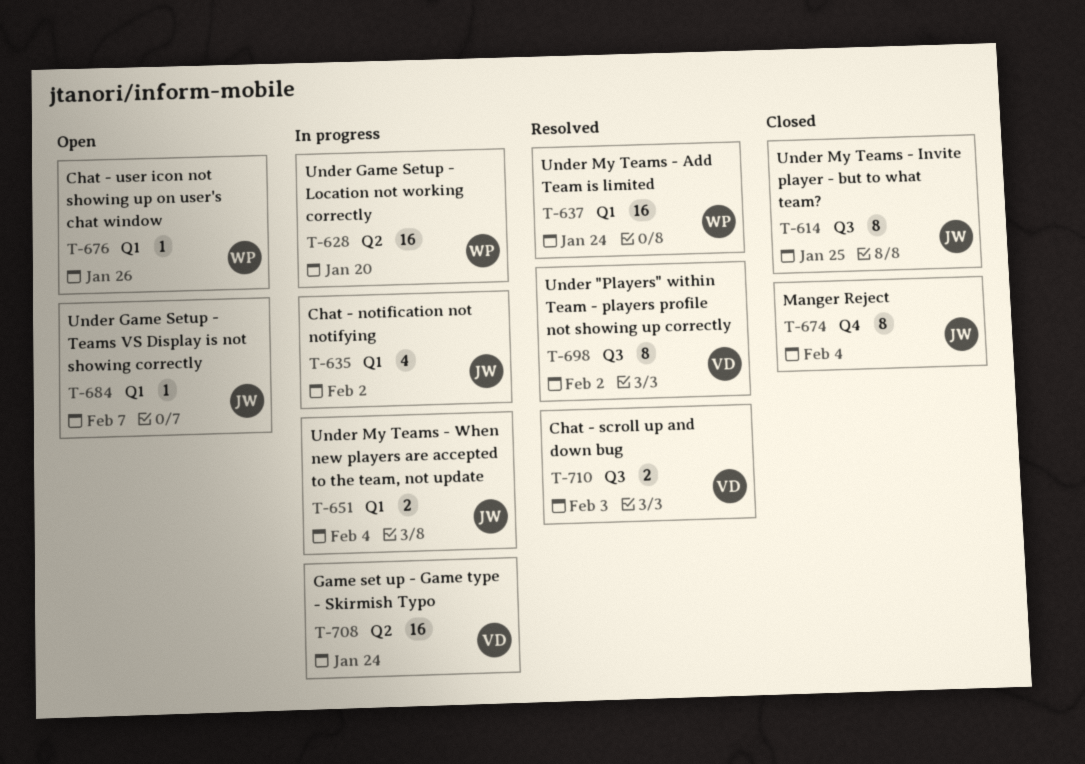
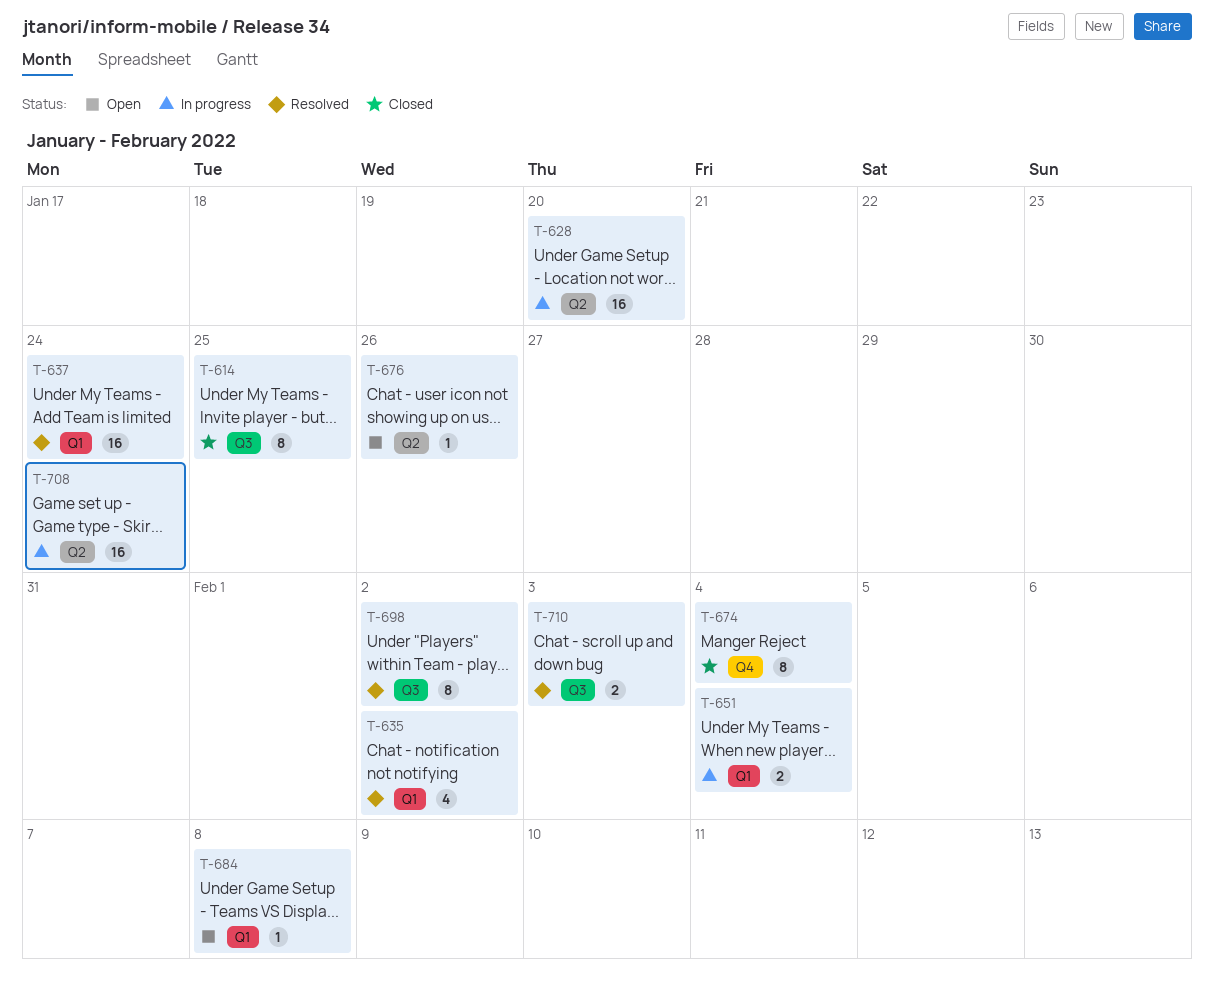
T-635, status: In progress -> Resolved
T-676, label: Q1 -> Q2
T-684, due: Feb 7 -> Feb 8

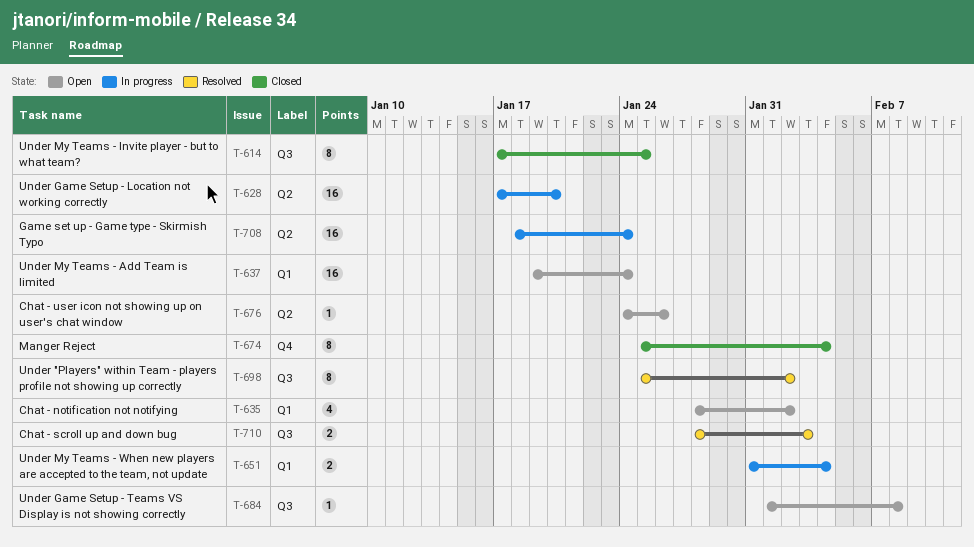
T-635, status: Resolved -> Open
T-637, status: Resolved -> Open
T-684, label: Q1 -> Q3

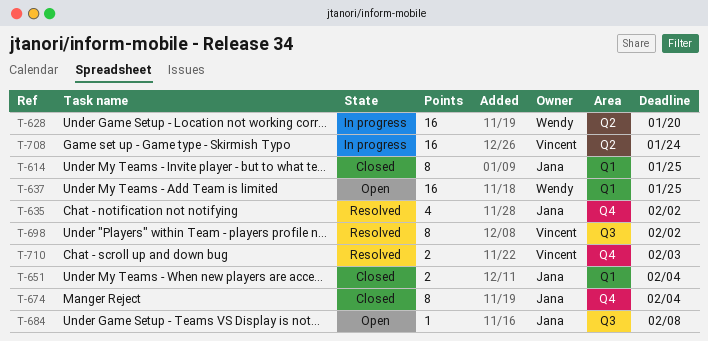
T-614, label: Q3 -> Q1
T-635, status: Open -> Resolved
T-635, label: Q1 -> Q4
T-637, due: Jan 24 -> Jan 25
T-651, status: In progress -> Closed
T-676: present -> none
T-710, label: Q3 -> Q4

